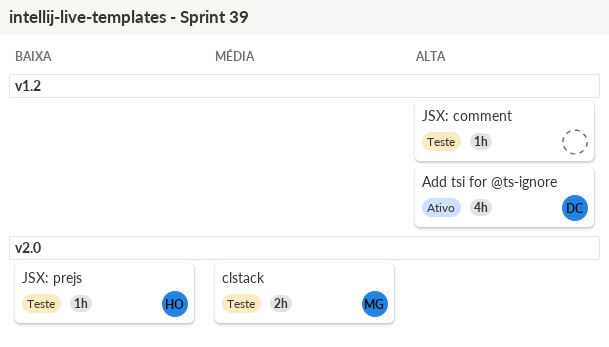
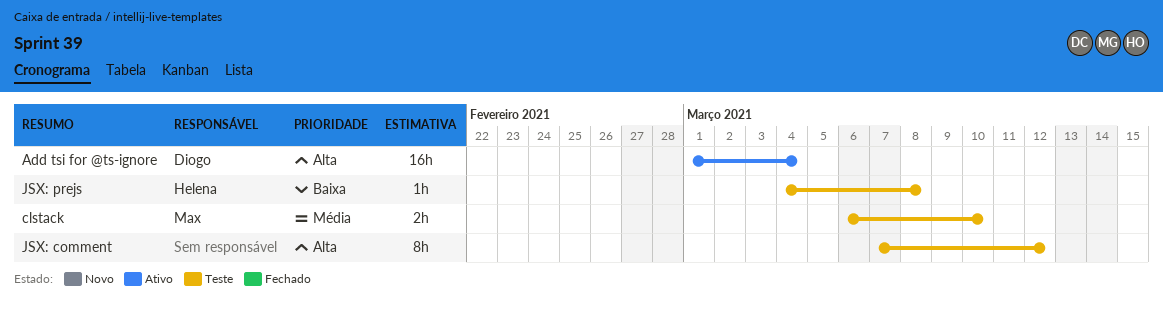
Add tsi for @ts-ignore, estimate: 4h -> 16h
JSX: comment, estimate: 1h -> 8h

